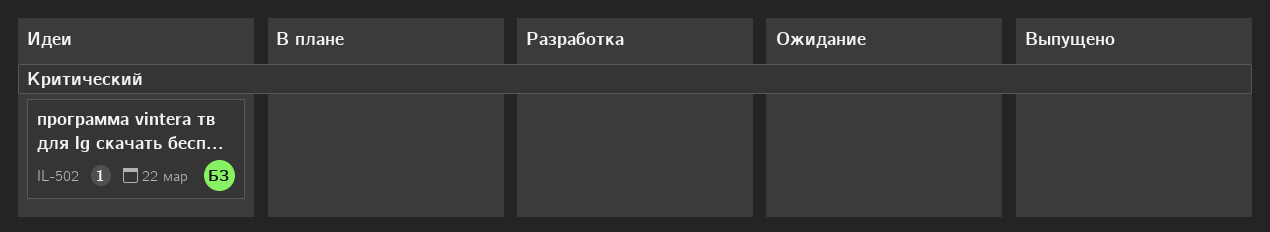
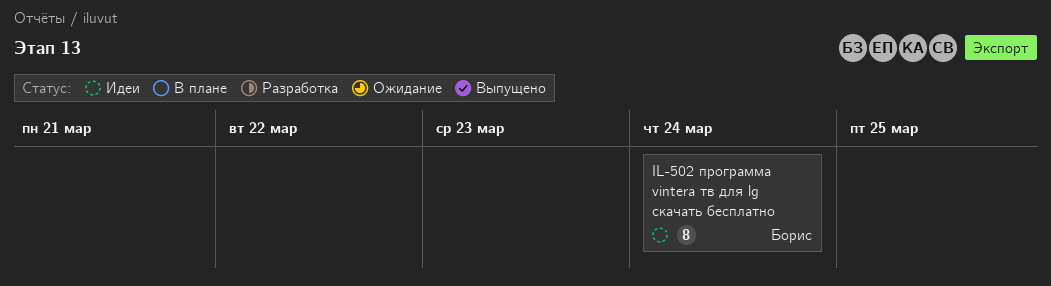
IL-502, estimate: 1 -> 8
IL-502, due: Mar 22 -> Mar 24

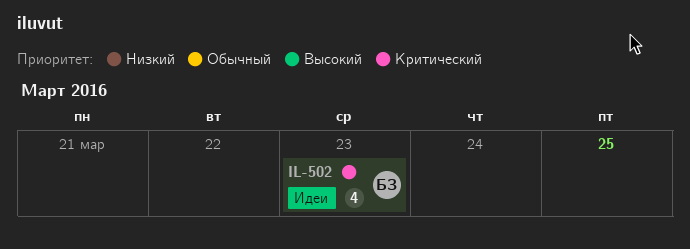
IL-502, estimate: 8 -> 4
IL-502, due: Mar 24 -> Mar 23

